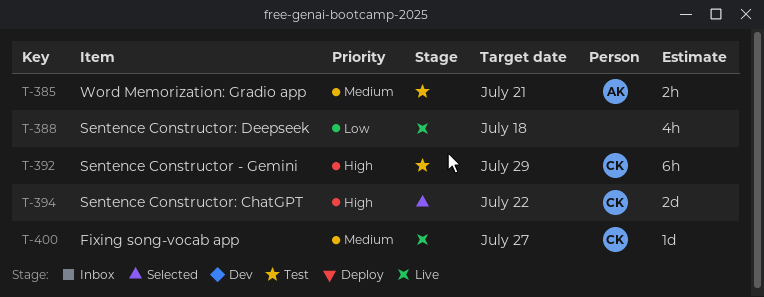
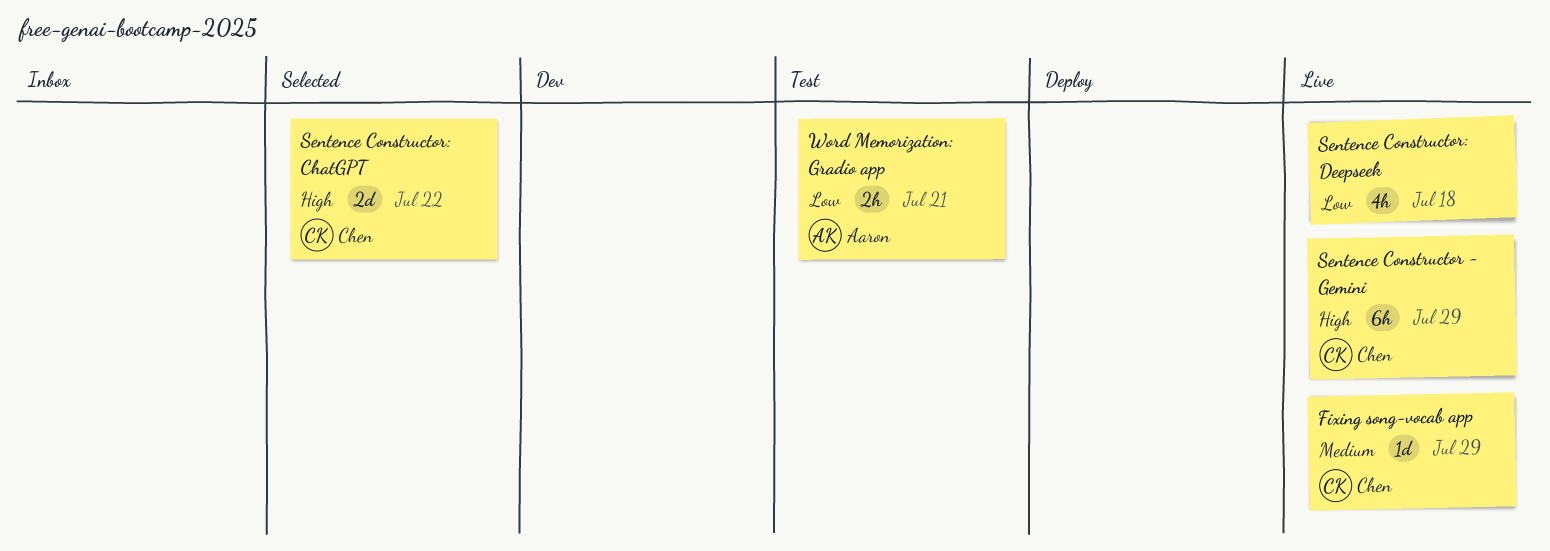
Fixing song-vocab app, due: Jul 27 -> Jul 29
Sentence Constructor - Gemini, status: Test -> Live
Word Memorization: Gradio app, priority: Medium -> Low

